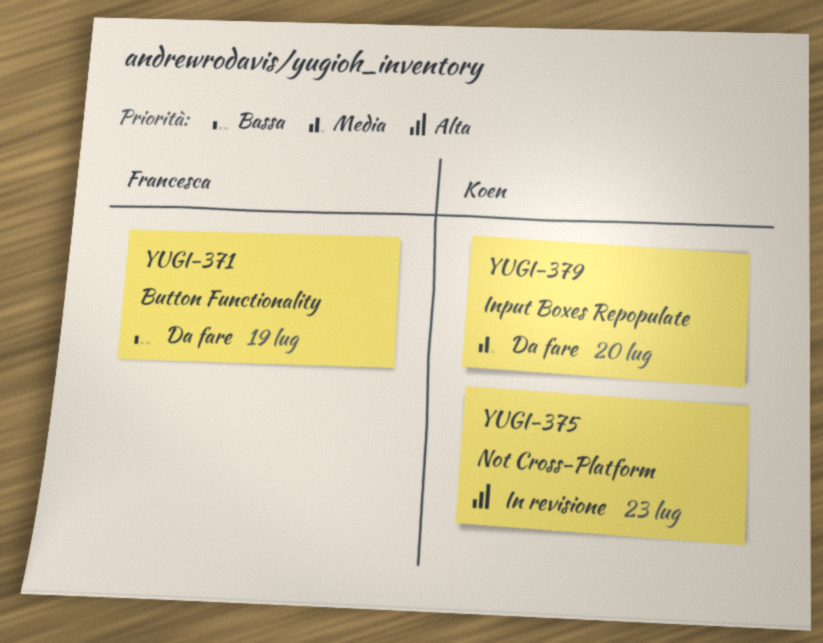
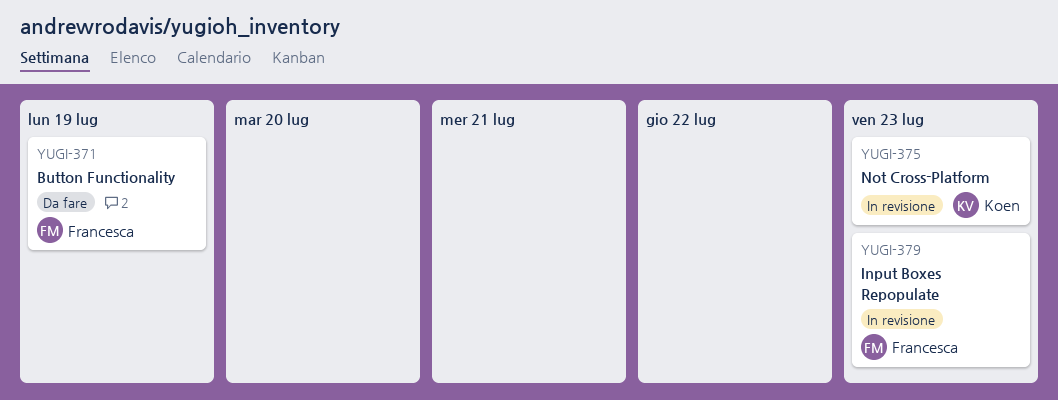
YUGI-379, status: Da fare -> In revisione
YUGI-379, owner: Koen -> Francesca
YUGI-379, due: Jul 20 -> Jul 23

